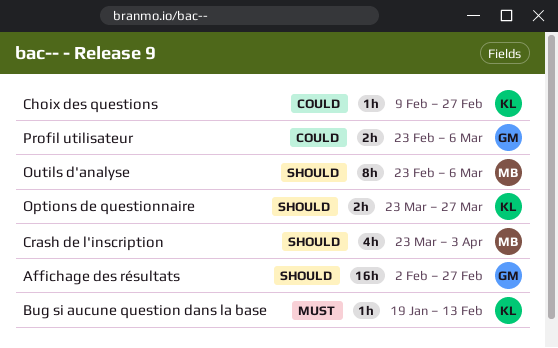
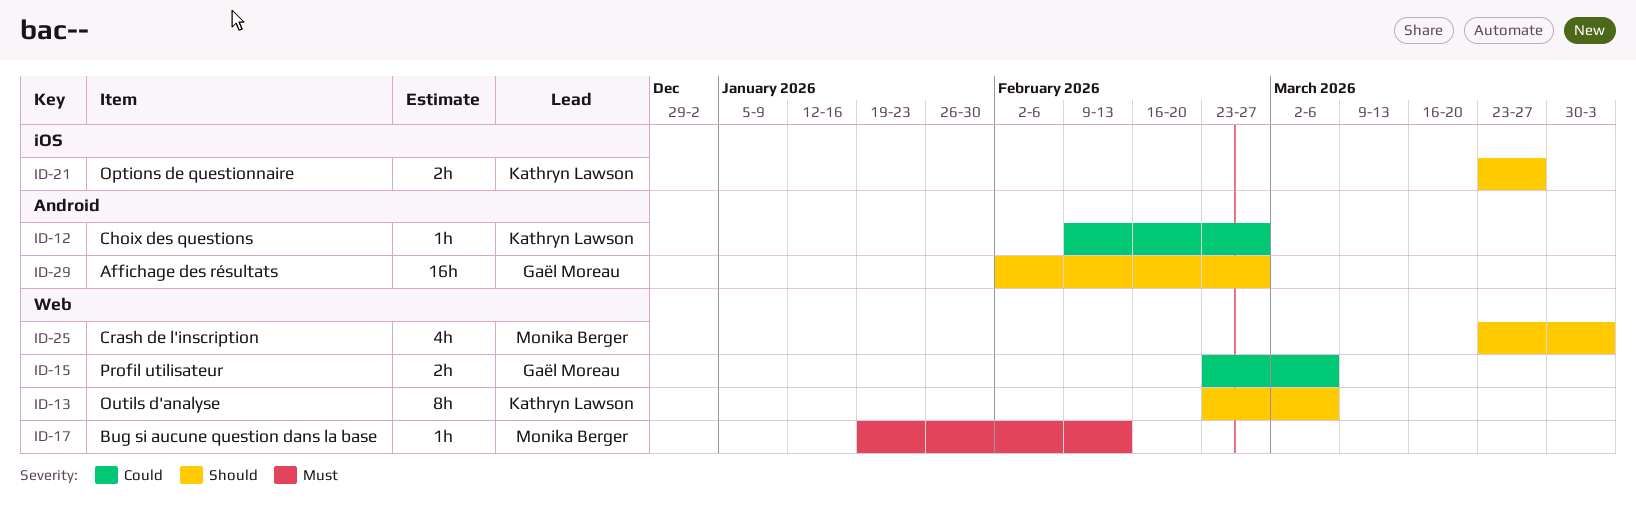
Bug si aucune question dans la base, owner: Kathryn Lawson -> Monika Berger
Outils d'analyse, owner: Monika Berger -> Kathryn Lawson

